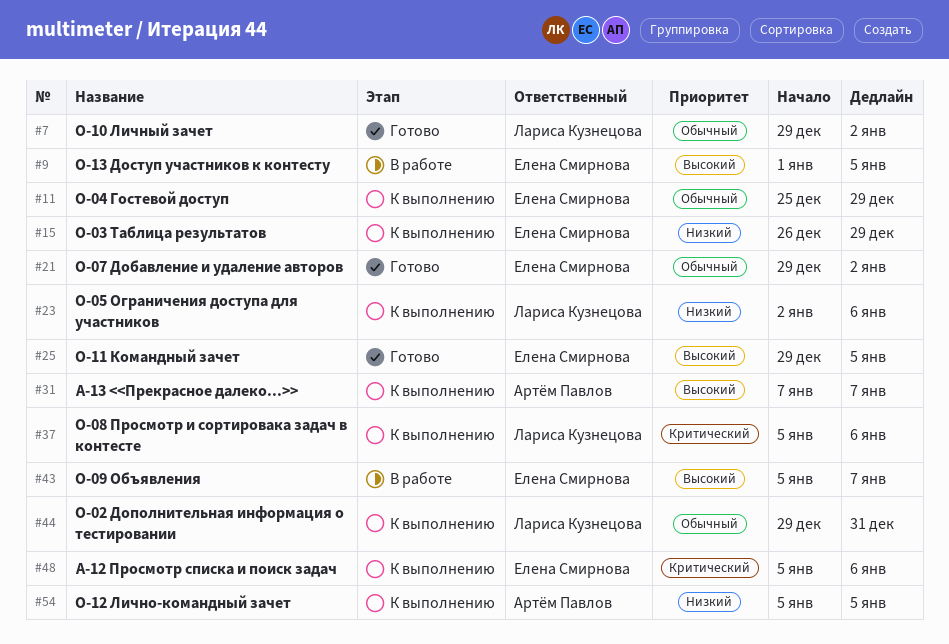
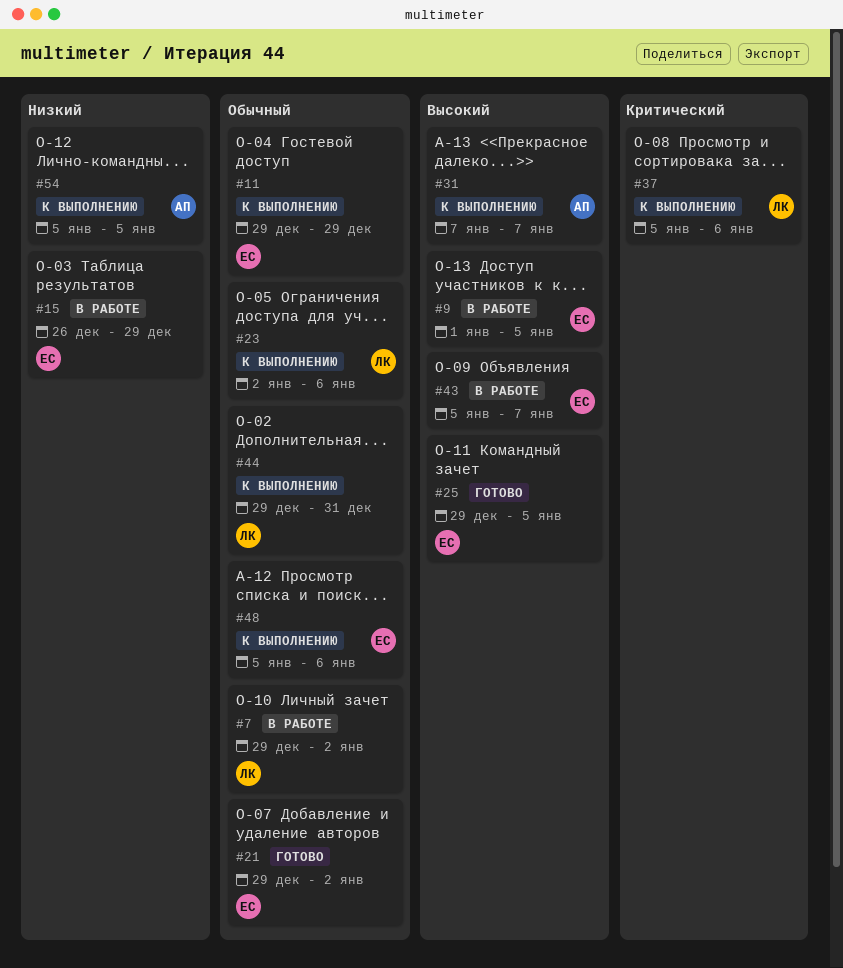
#7, status: Готово -> В работе
#11, start: Dec 25 -> Dec 29
#15, status: К выполнению -> В работе
#23, priority: Низкий -> Обычный
#48, priority: Критический -> Обычный

